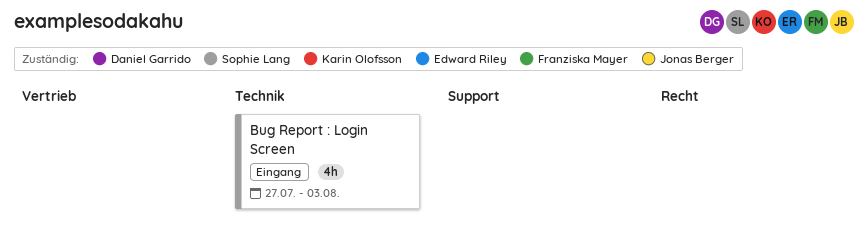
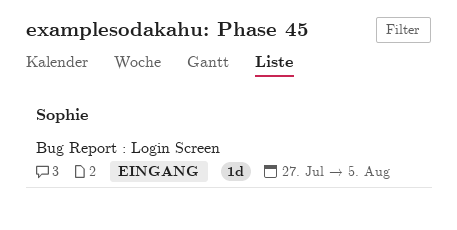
Bug Report : Login Screen, estimate: 4h -> 1d
Bug Report : Login Screen, due: Aug 3 -> Aug 5

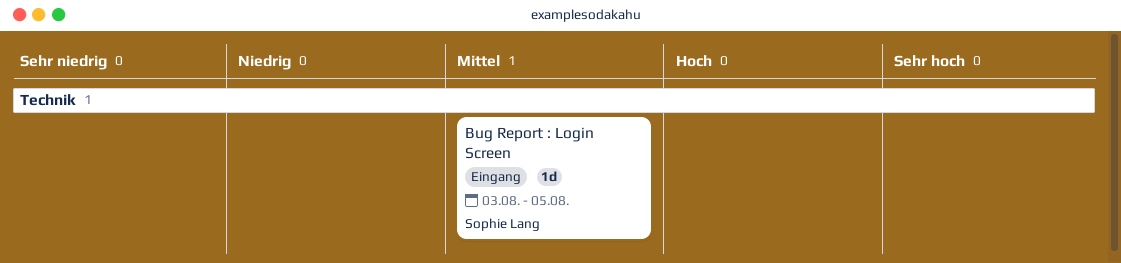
Bug Report : Login Screen, start: Jul 27 -> Aug 3

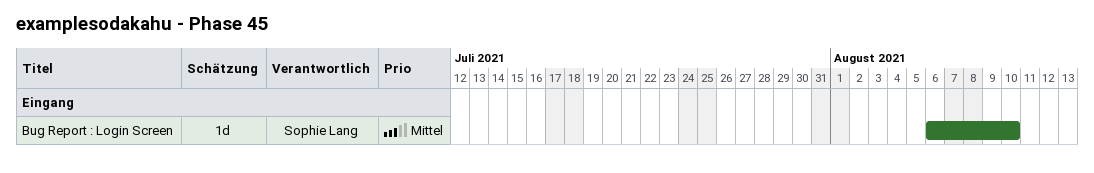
Bug Report : Login Screen, start: Aug 3 -> Aug 6
Bug Report : Login Screen, due: Aug 5 -> Aug 10

